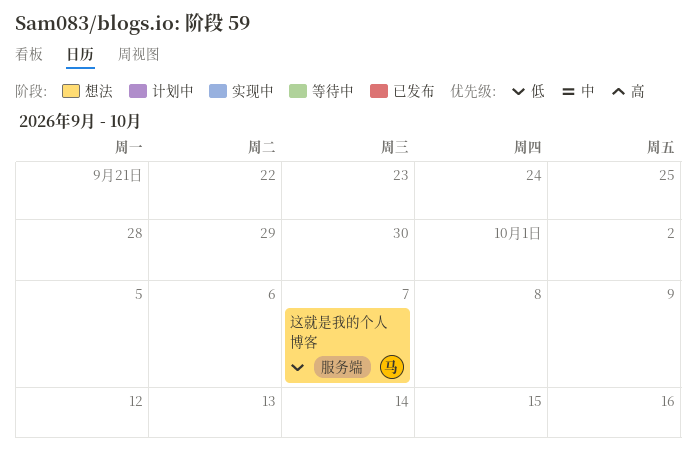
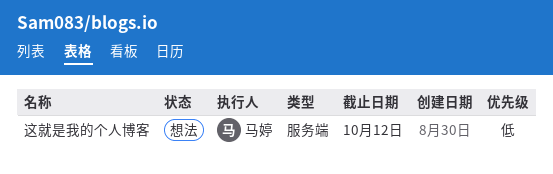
这就是我的个人博客, due: Oct 7 -> Oct 12

